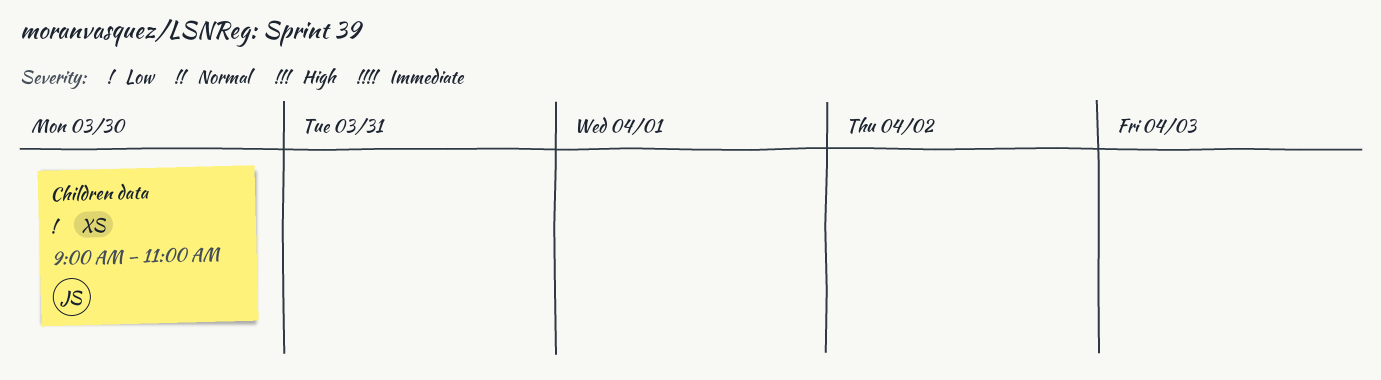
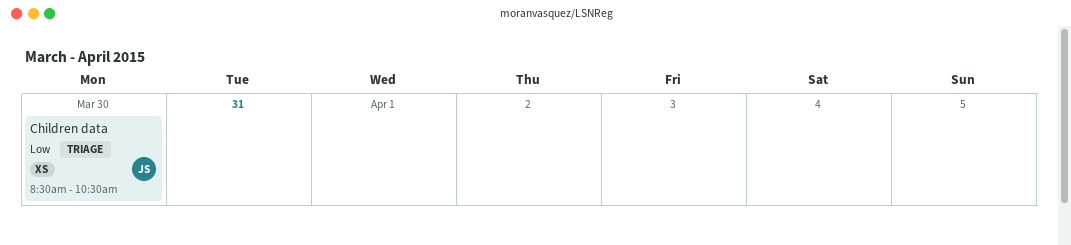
Children data, begins: 09:00 -> 08:30
Children data, ends: 11:00 -> 10:30

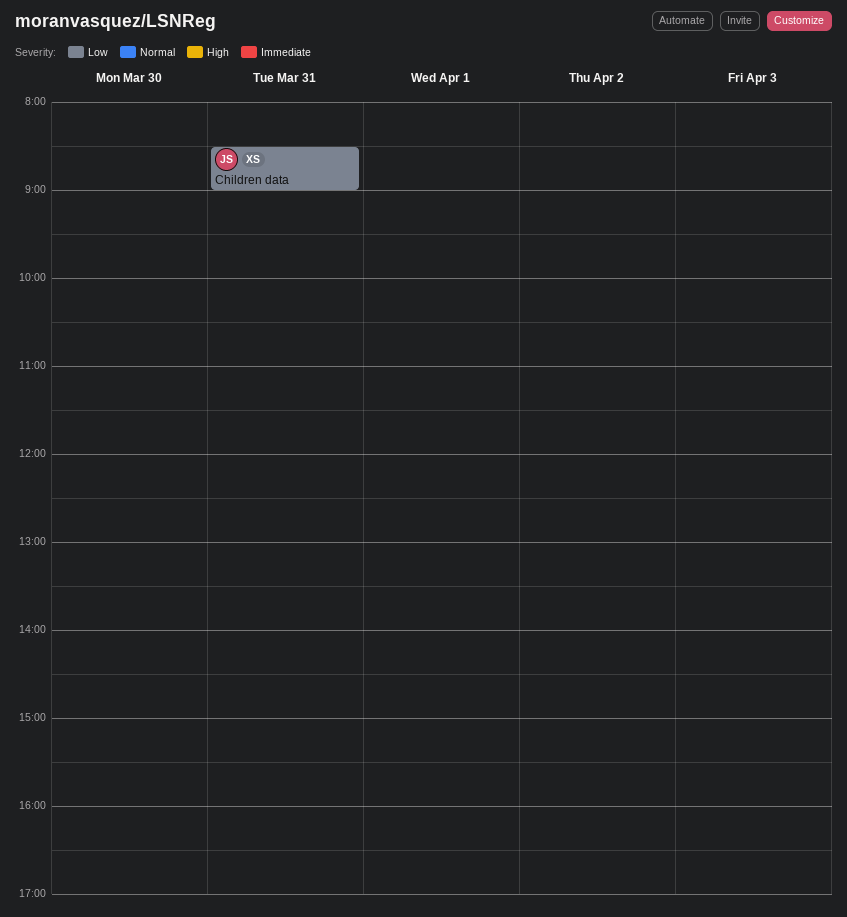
Children data, day: Mar 30 -> Mar 31
Children data, ends: 10:30 -> 09:00

